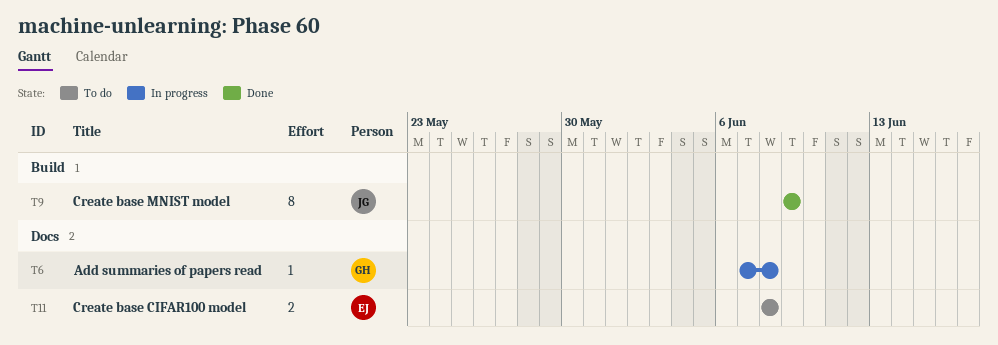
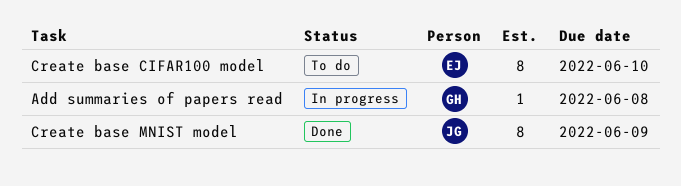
Create base CIFAR100 model, estimate: 2 -> 8
Create base CIFAR100 model, due: Jun 8 -> Jun 10

